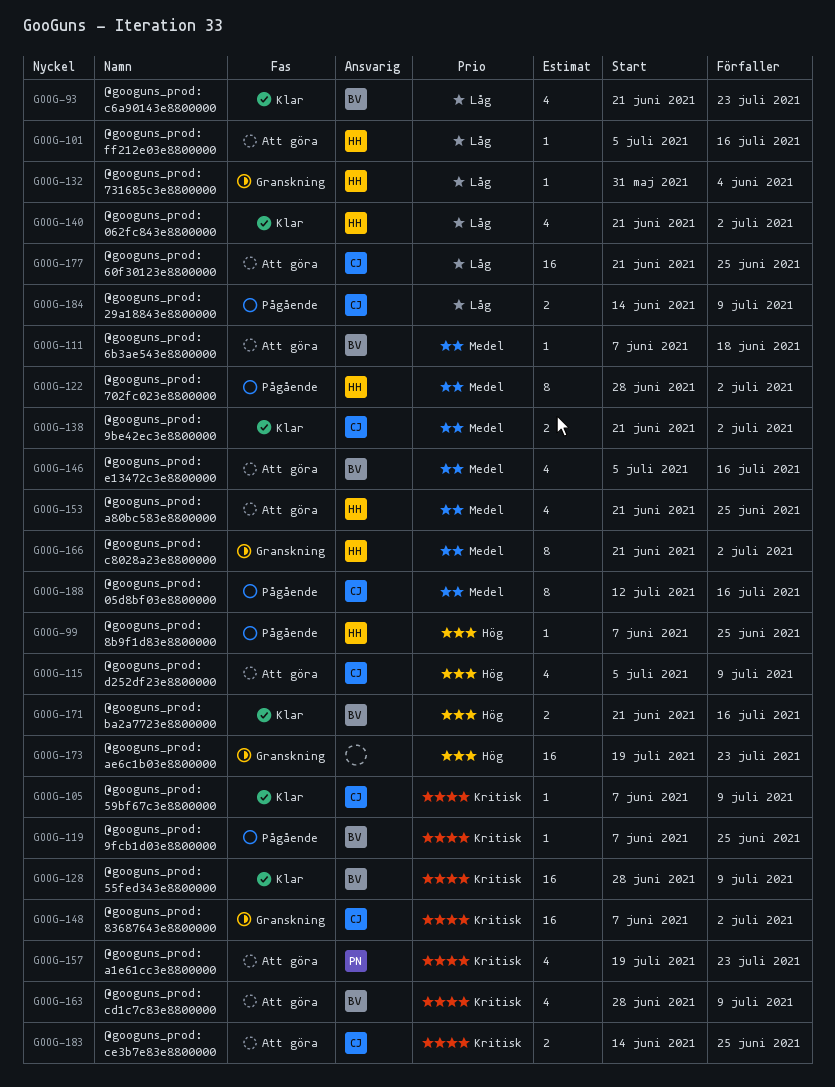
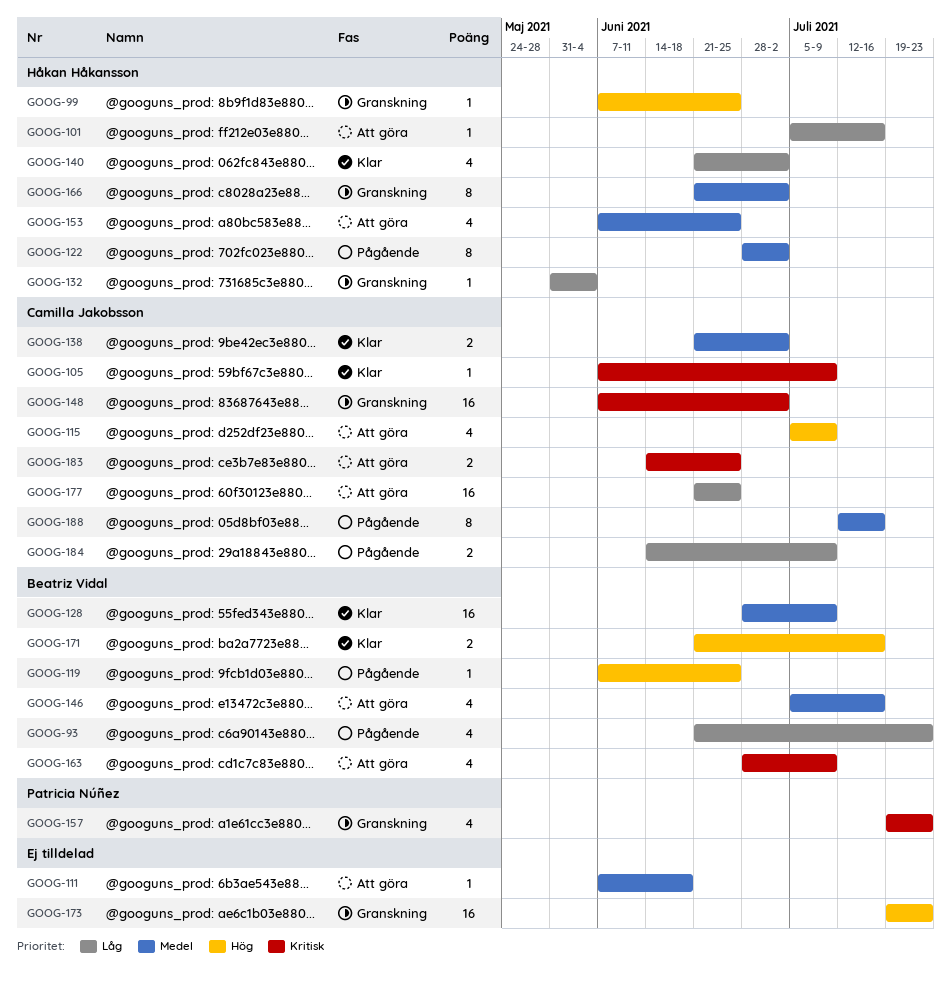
GOOG-93, status: Klar -> Pågående
GOOG-99, status: Pågående -> Granskning
GOOG-111, owner: Beatriz Vidal -> none
GOOG-119, priority: Kritisk -> Hög
GOOG-128, priority: Kritisk -> Medel
GOOG-153, start: Jun 21 -> Jun 7
GOOG-157, status: Att göra -> Granskning

